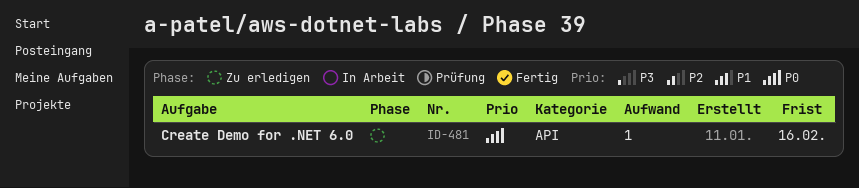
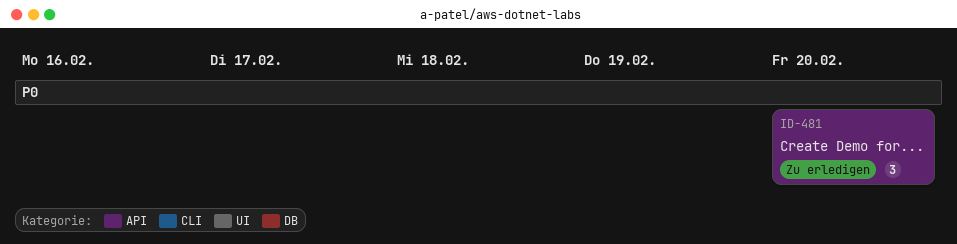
ID-481, estimate: 1 -> 3
ID-481, due: Feb 16 -> Feb 20

